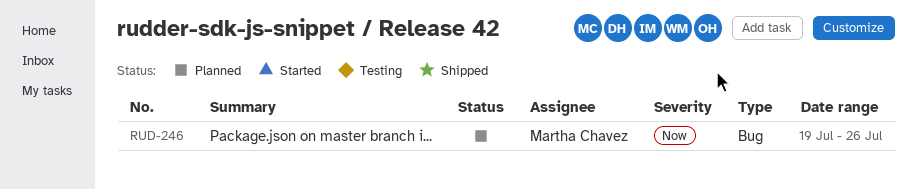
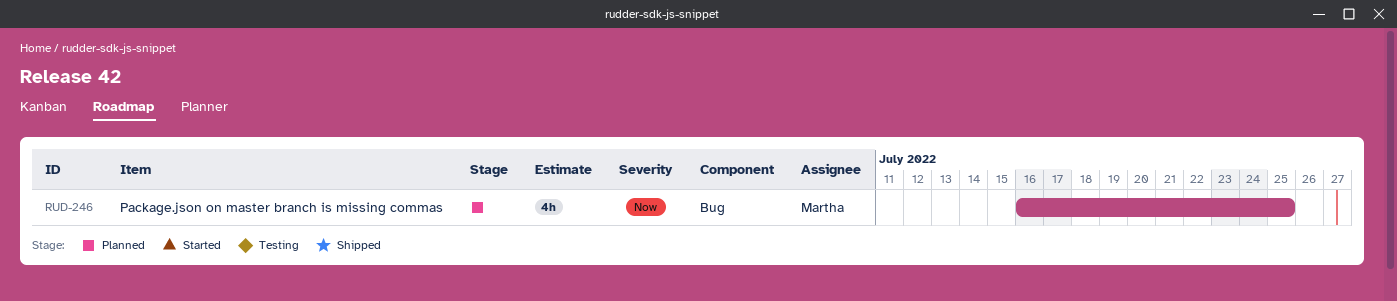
RUD-246, start: Jul 19 -> Jul 16
RUD-246, due: Jul 26 -> Jul 25

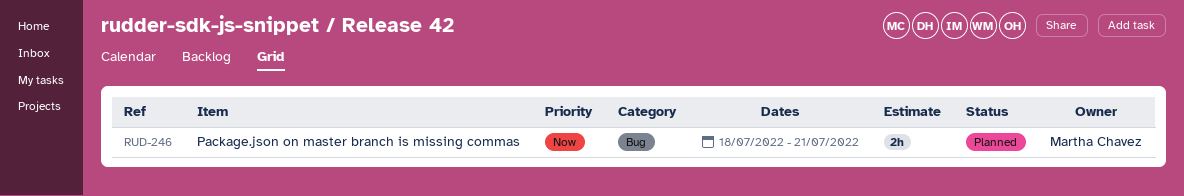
RUD-246, estimate: 4h -> 2h
RUD-246, start: Jul 16 -> Jul 18
RUD-246, due: Jul 25 -> Jul 21

